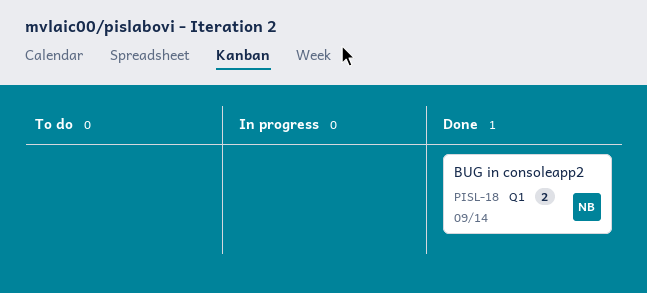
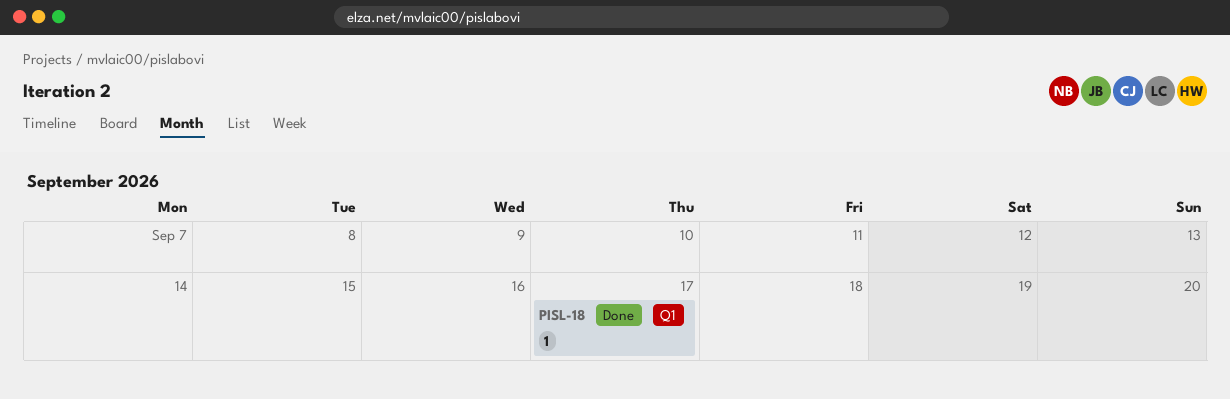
PISL-18, estimate: 2 -> 1
PISL-18, due: Sep 14 -> Sep 17

